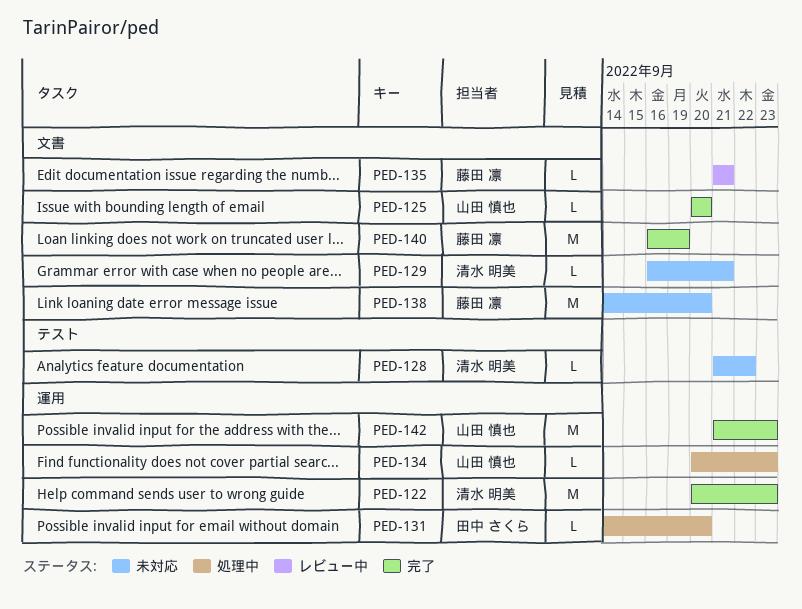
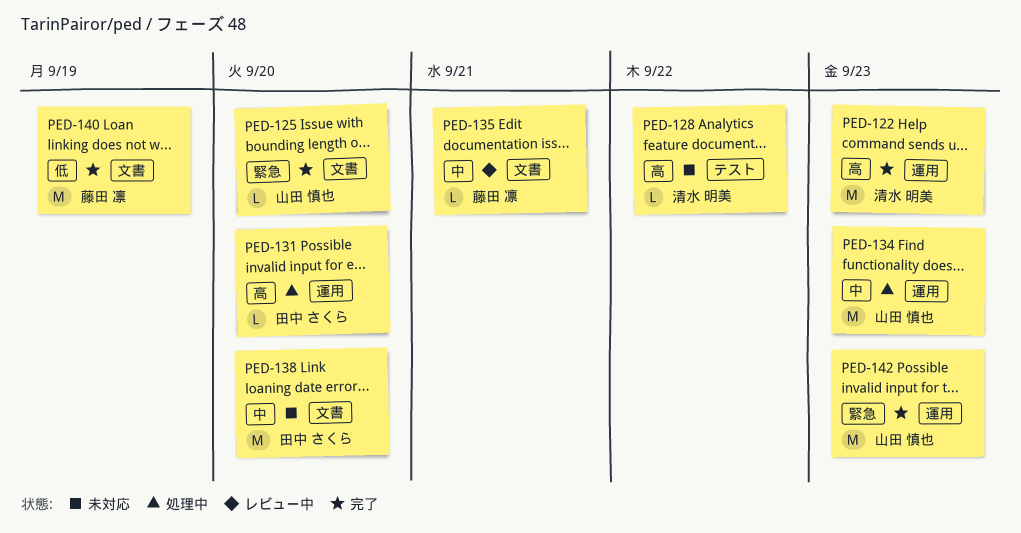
PED-129: present -> none
PED-134, estimate: L -> M
PED-138, owner: 藤田 凛 -> 田中 さくら

